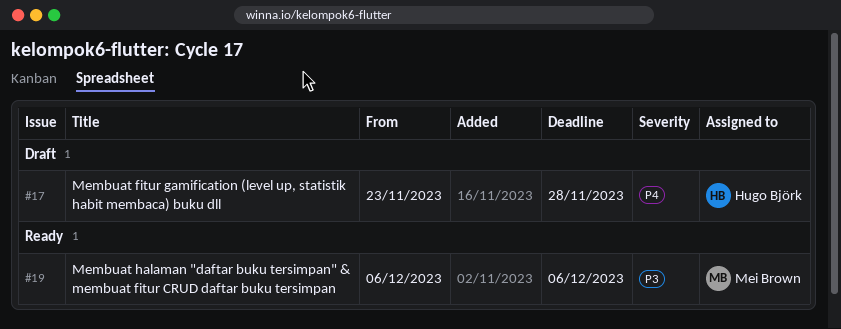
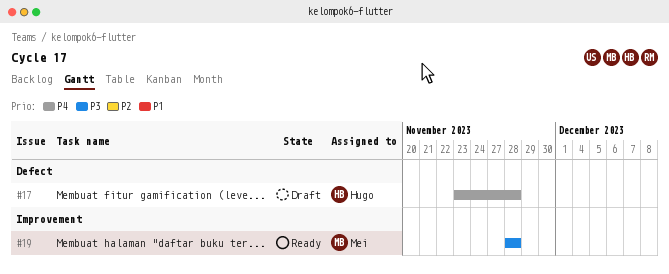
#19, start: Dec 6 -> Nov 28
#19, due: Dec 6 -> Nov 28

